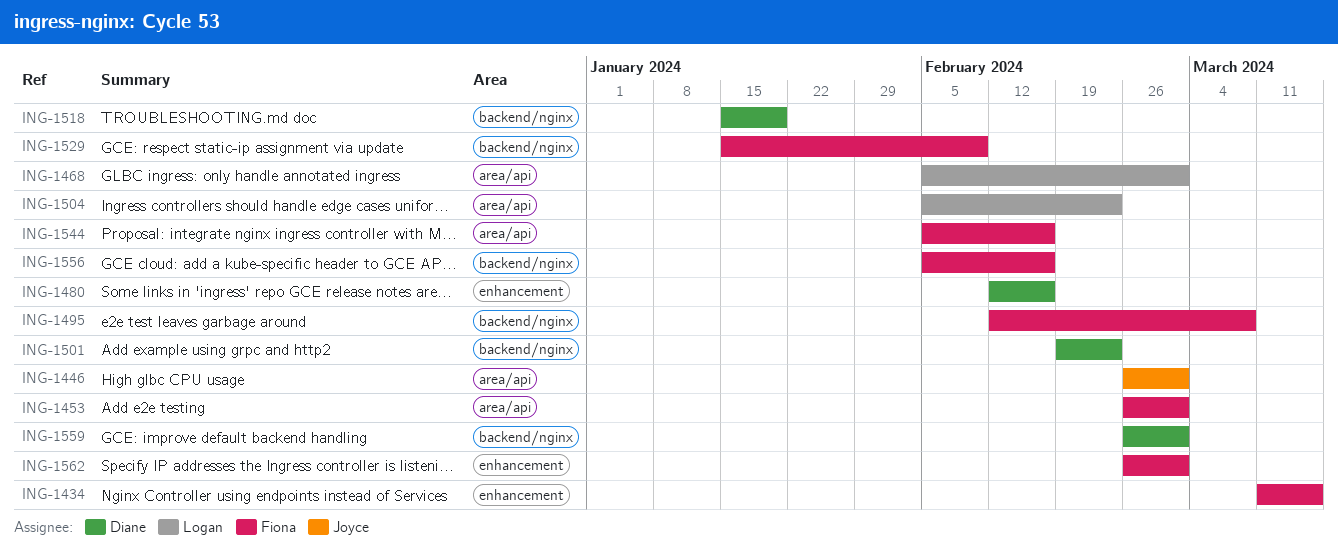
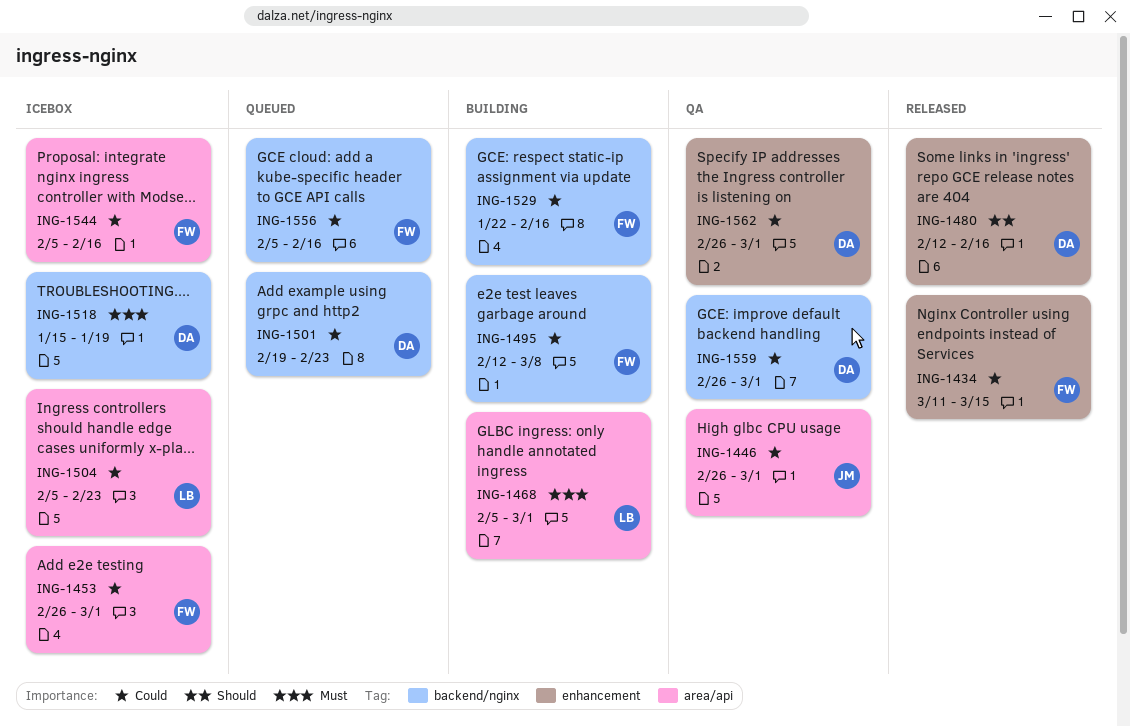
ING-1529, start: Jan 15 -> Jan 22
ING-1529, due: Feb 9 -> Feb 16
ING-1562, owner: Fiona -> Diane

